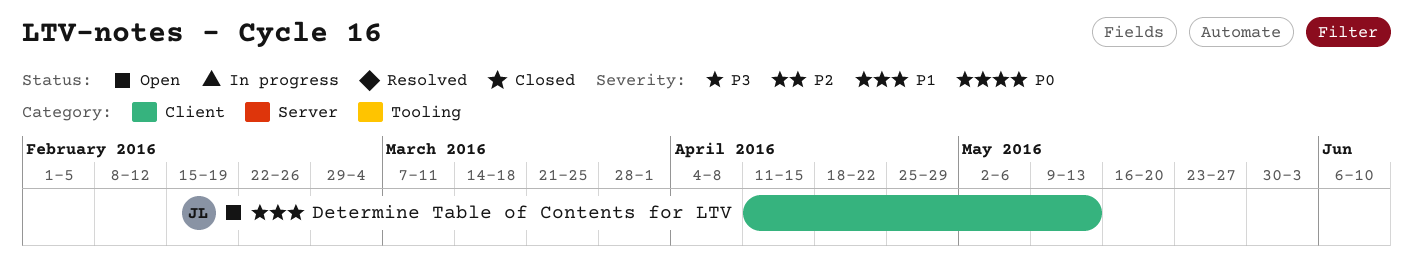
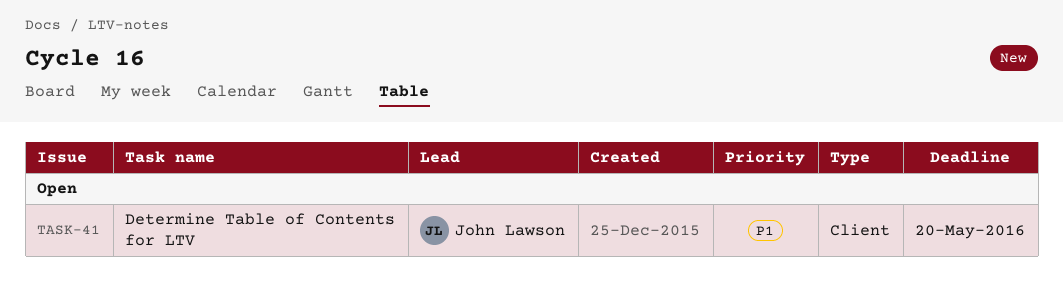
Determine Table of Contents for LTV, due: May 13 -> May 20

